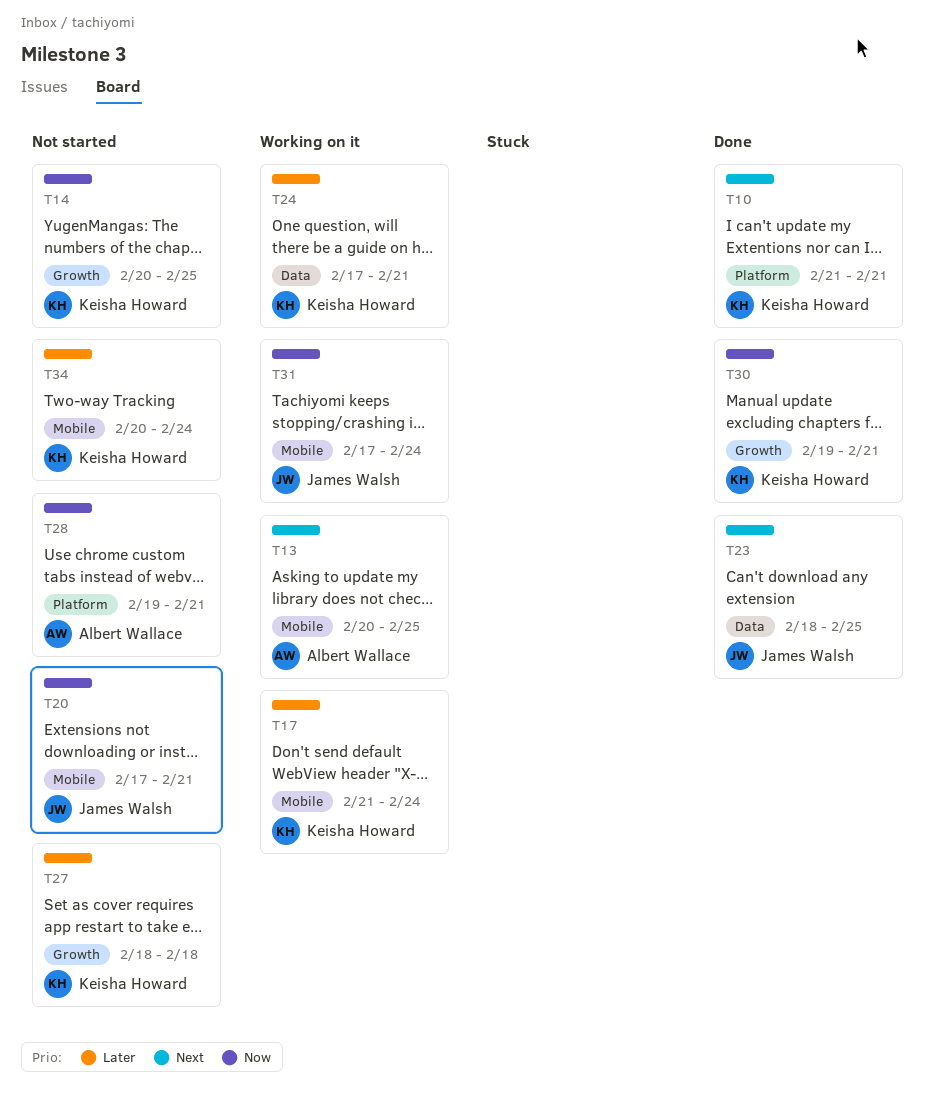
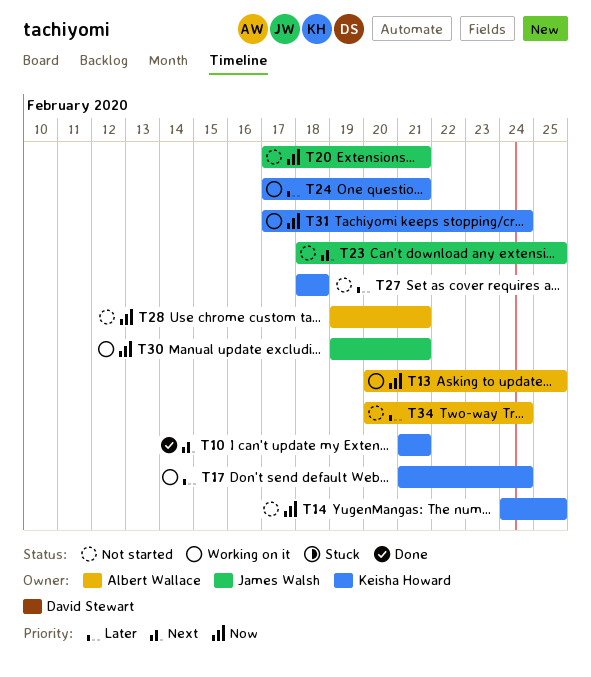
T13, priority: Next -> Now
T14, start: Feb 20 -> Feb 24
T23, status: Done -> Not started
T30, status: Done -> Working on it
T30, owner: Keisha Howard -> James Walsh
T31, owner: James Walsh -> Keisha Howard
T34, owner: Keisha Howard -> Albert Wallace

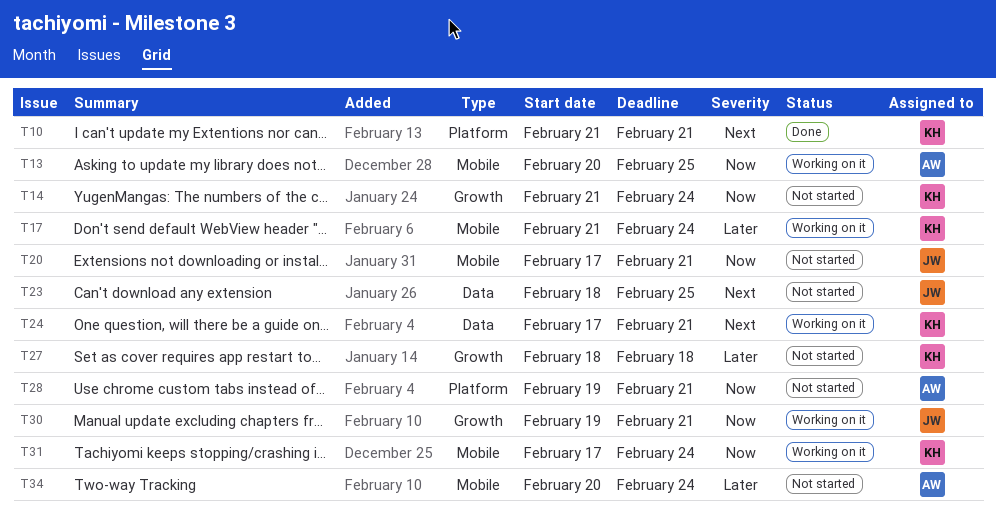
T14, start: Feb 24 -> Feb 21
T14, due: Feb 25 -> Feb 24
T24, priority: Later -> Next

